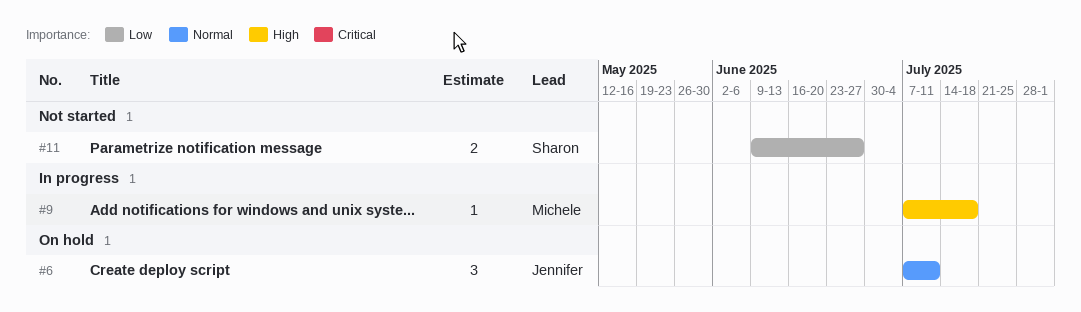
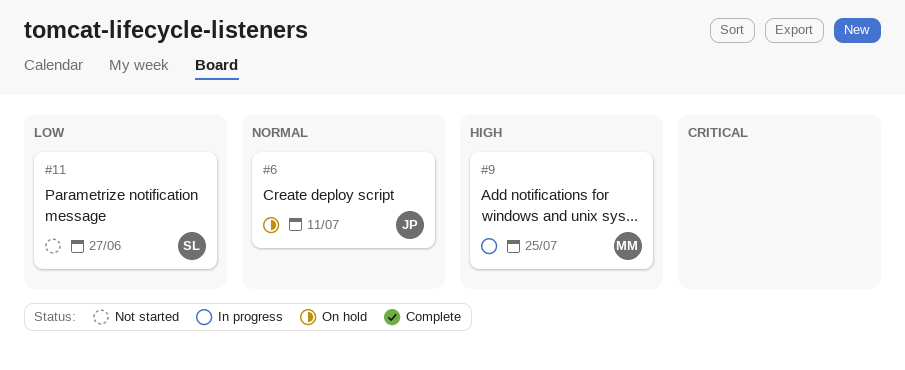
#9, due: Jul 18 -> Jul 25

